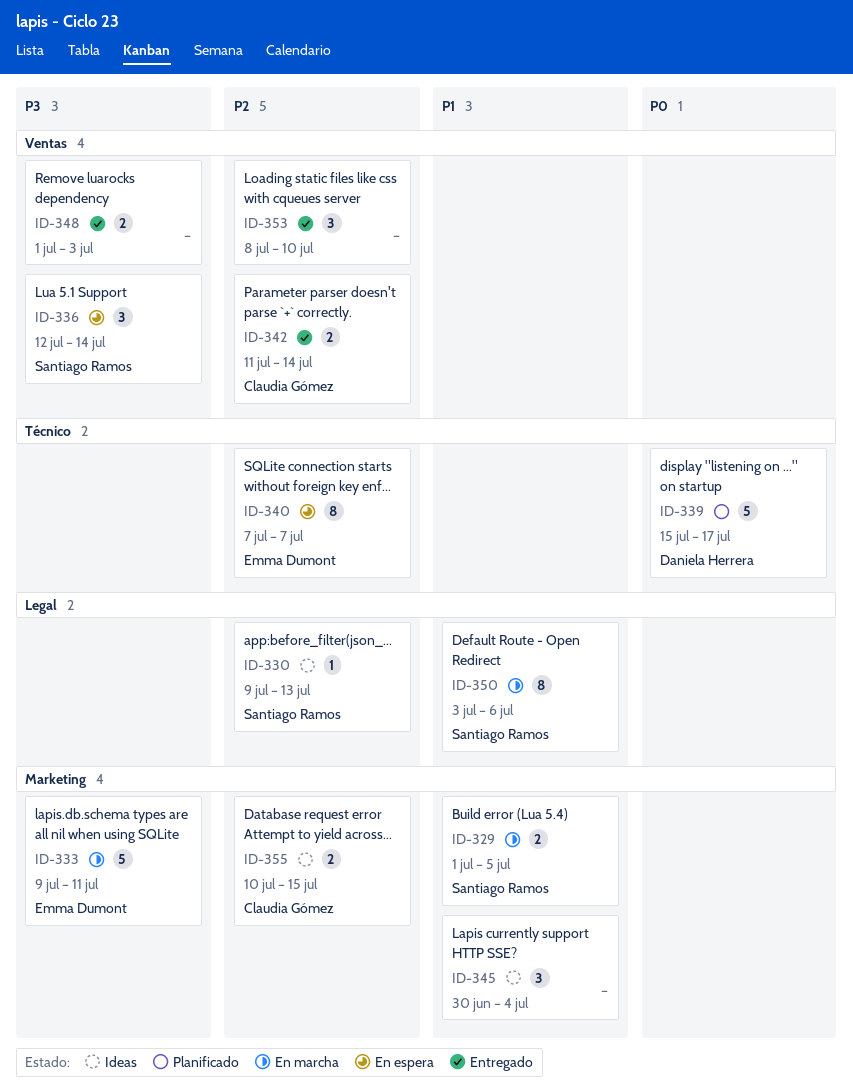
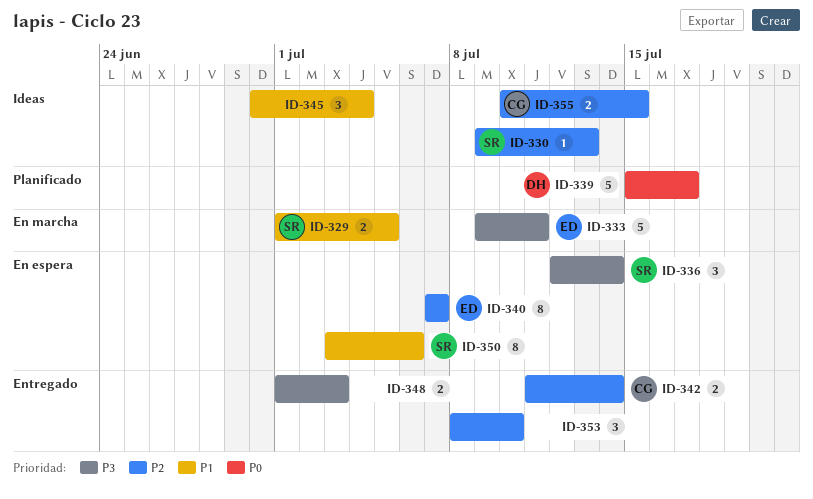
ID-350, status: En marcha -> En espera

